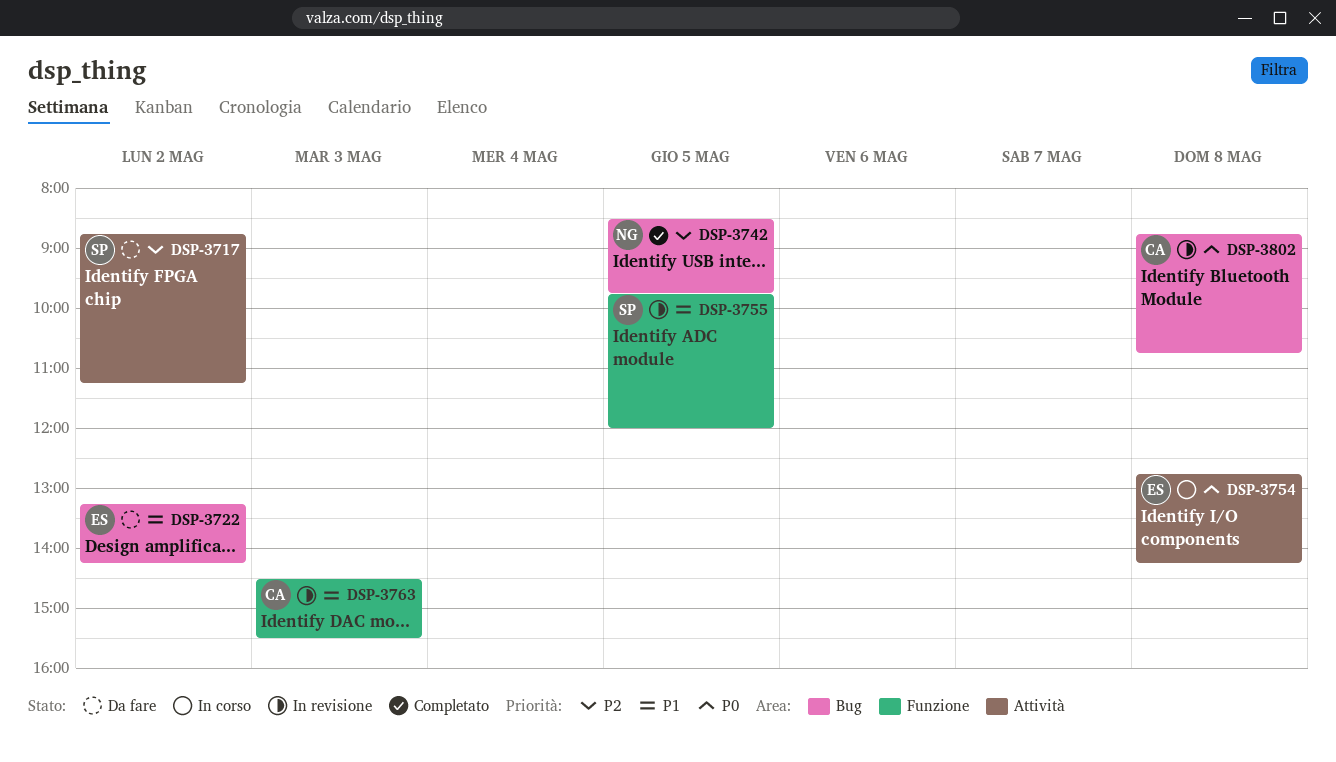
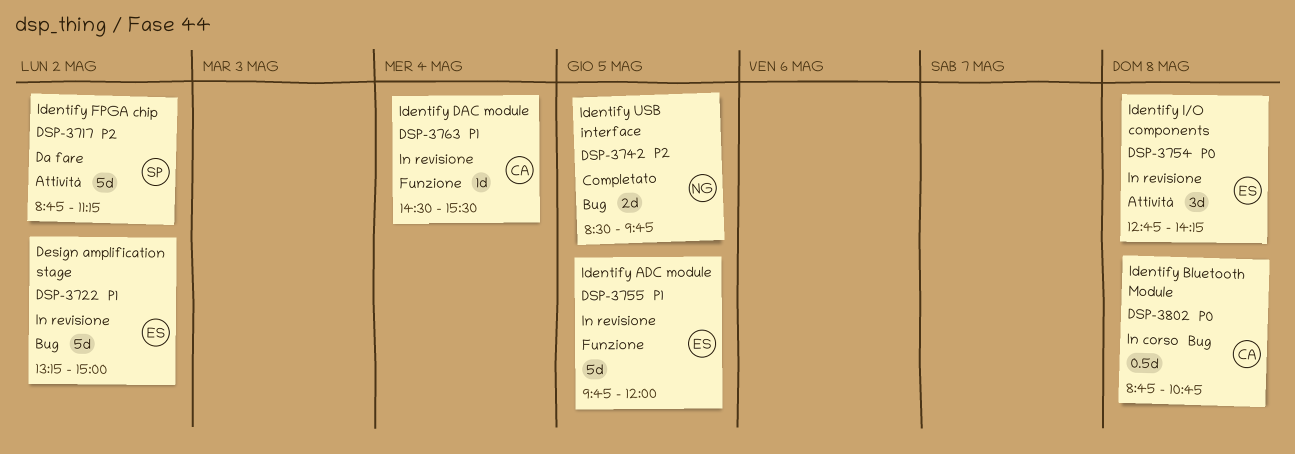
DSP-3722, status: Da fare -> In revisione
DSP-3722, ends: 14:15 -> 15:00
DSP-3754, status: In corso -> In revisione
DSP-3755, owner: SP -> ES
DSP-3763, day: May 3 -> May 4
DSP-3802, status: In revisione -> In corso

